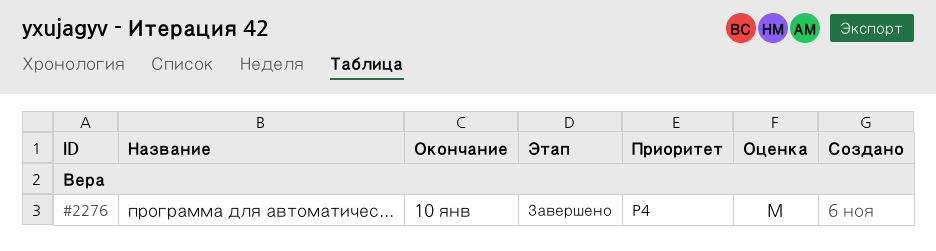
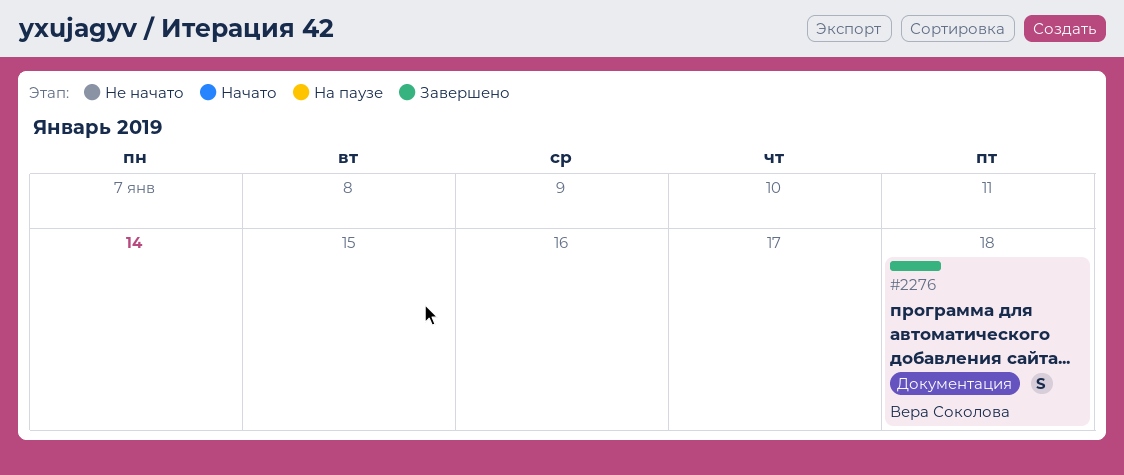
#2276, estimate: M -> S
#2276, due: Jan 10 -> Jan 18

